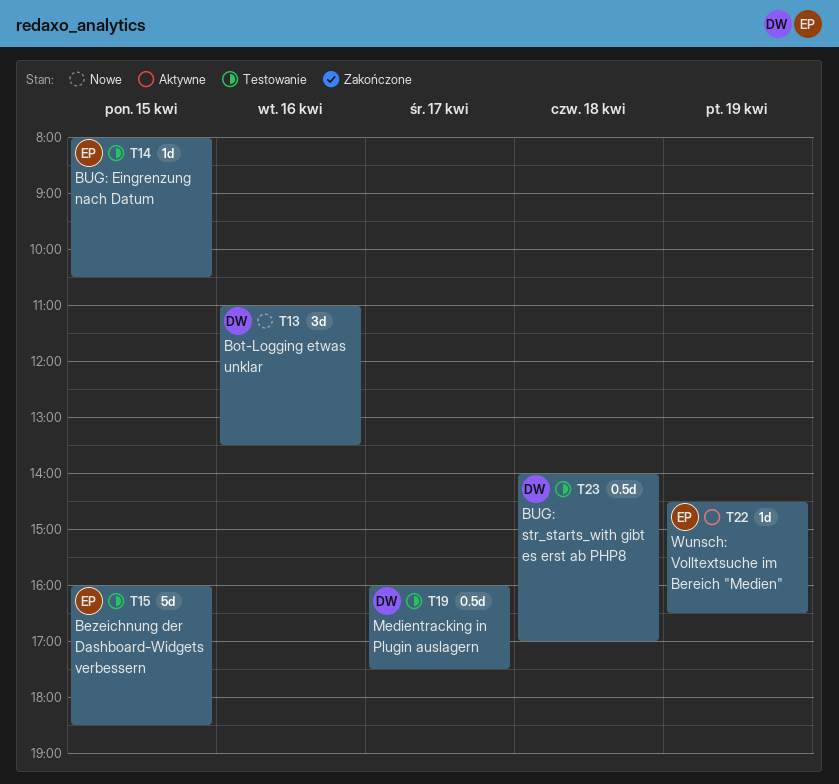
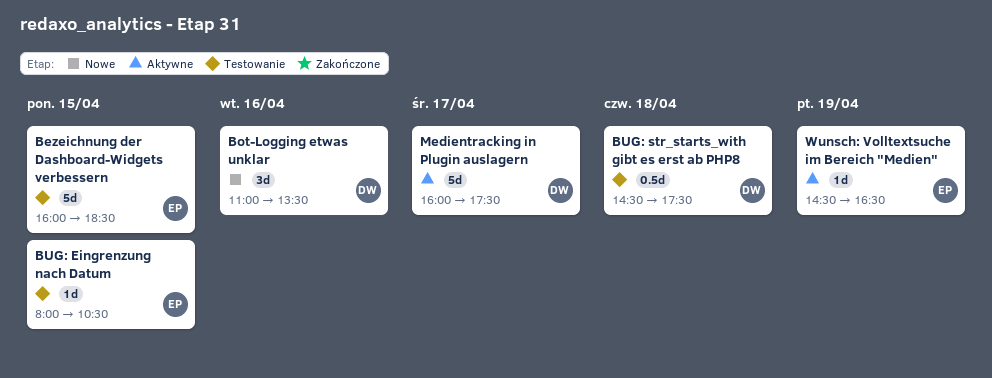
BUG: str_starts_with gibt es erst ab PHP8, begins: 14:00 -> 14:30
BUG: str_starts_with gibt es erst ab PHP8, ends: 17:00 -> 17:30
Medientracking in Plugin auslagern, status: Testowanie -> Aktywne
Medientracking in Plugin auslagern, estimate: 0.5d -> 5d

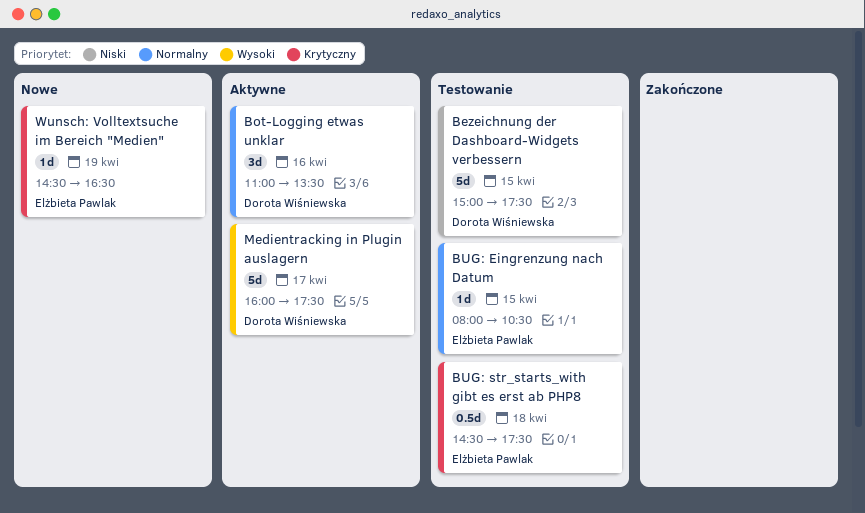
Bezeichnung der Dashboard-Widgets verbessern, owner: Elżbieta Pawlak -> Dorota Wiśniewska
Bezeichnung der Dashboard-Widgets verbessern, begins: 16:00 -> 15:00
Bezeichnung der Dashboard-Widgets verbessern, ends: 18:30 -> 17:30
Bot-Logging etwas unklar, status: Nowe -> Aktywne
BUG: str_starts_with gibt es erst ab PHP8, owner: Dorota Wiśniewska -> Elżbieta Pawlak
Wunsch: Volltextsuche im Bereich "Medien", status: Aktywne -> Nowe

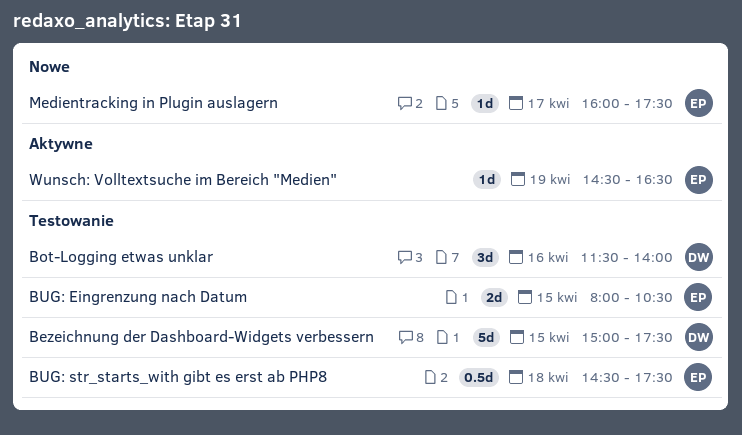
Bot-Logging etwas unklar, status: Aktywne -> Testowanie
Bot-Logging etwas unklar, begins: 11:00 -> 11:30
Bot-Logging etwas unklar, ends: 13:30 -> 14:00
BUG: Eingrenzung nach Datum, estimate: 1d -> 2d
Medientracking in Plugin auslagern, status: Aktywne -> Nowe
Medientracking in Plugin auslagern, owner: Dorota Wiśniewska -> Elżbieta Pawlak
Medientracking in Plugin auslagern, estimate: 5d -> 1d
Wunsch: Volltextsuche im Bereich "Medien", status: Nowe -> Aktywne

